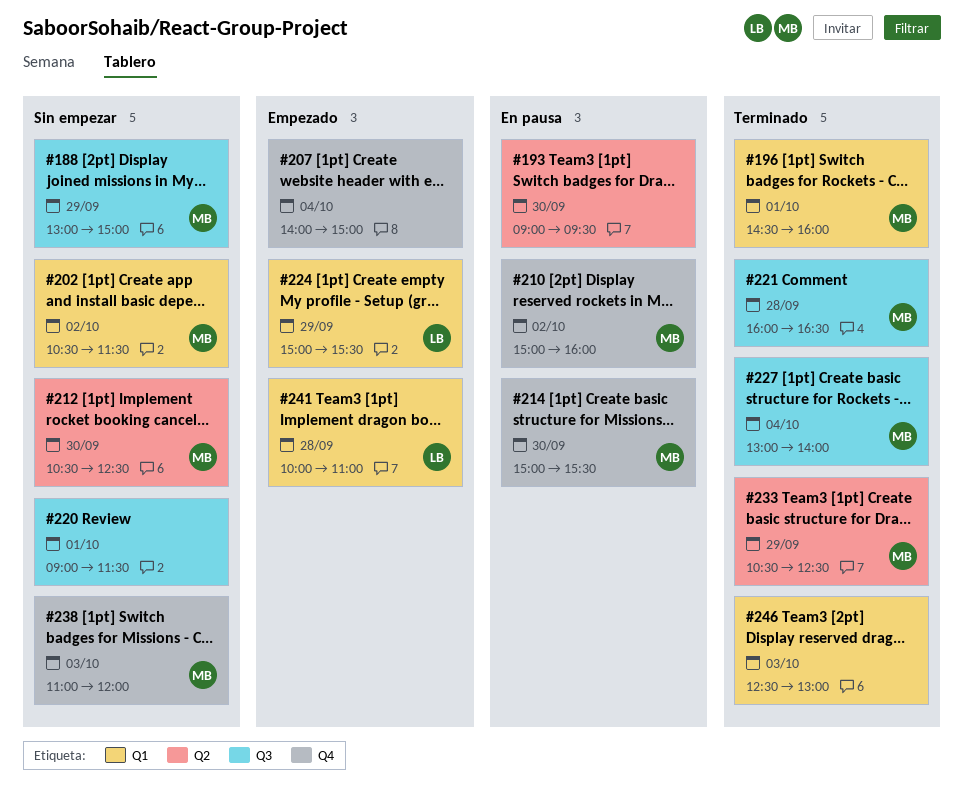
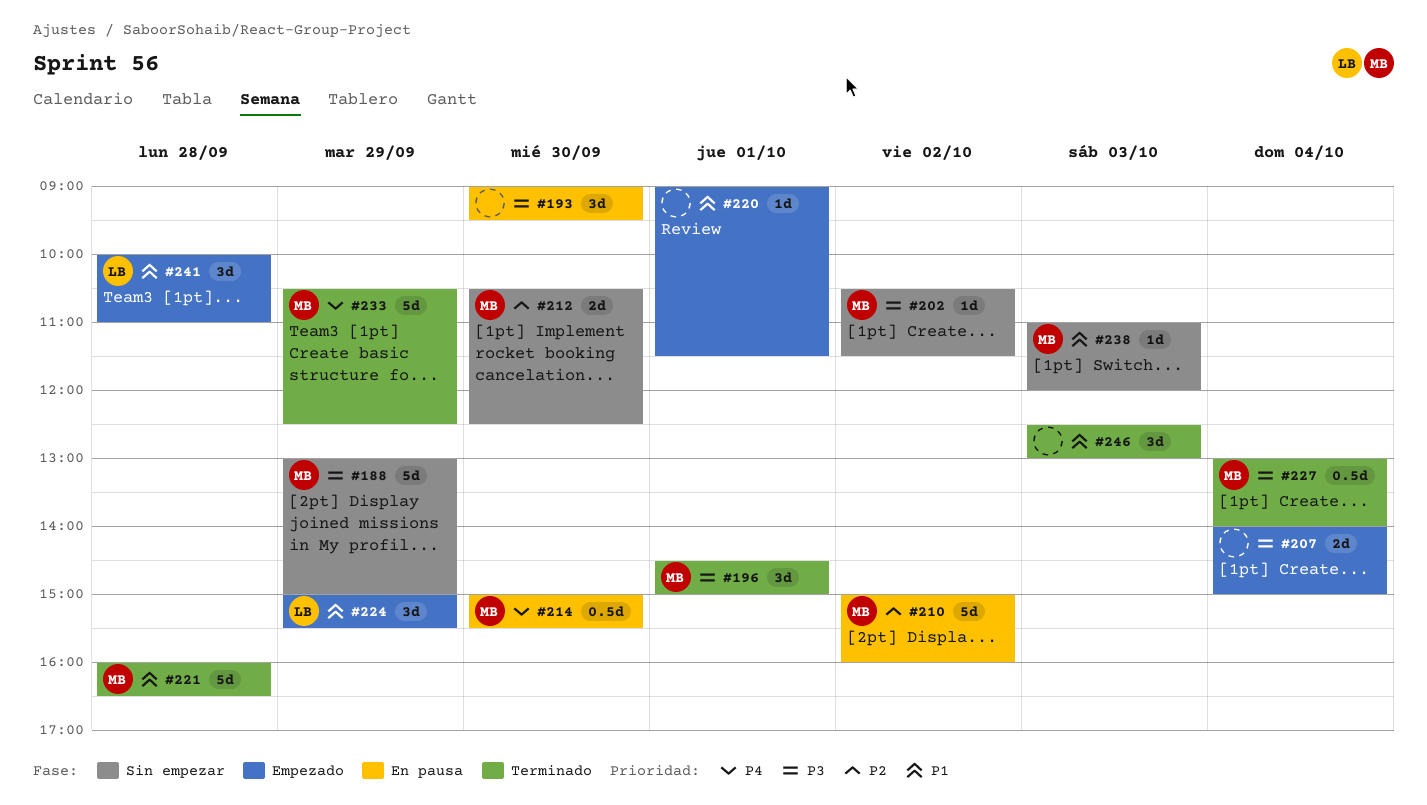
#196, ends: 16:00 -> 15:00
#220, status: Sin empezar -> Empezado

